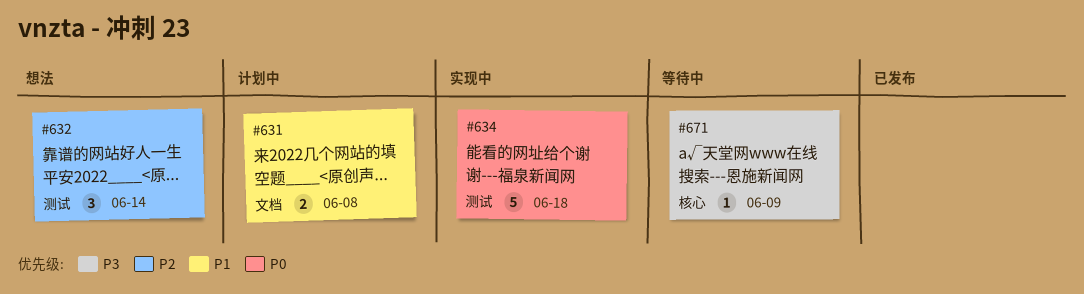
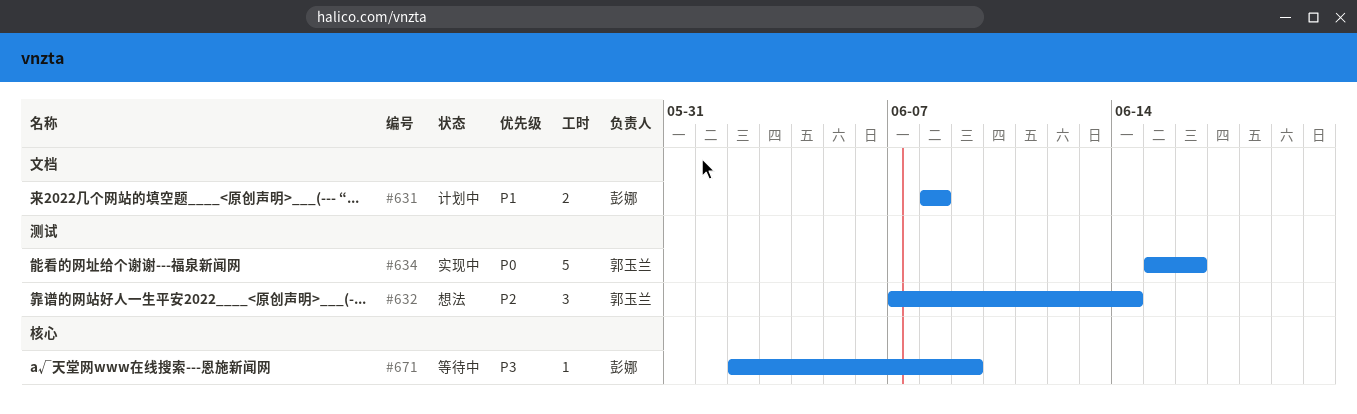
#634, due: Jun 18 -> Jun 16

